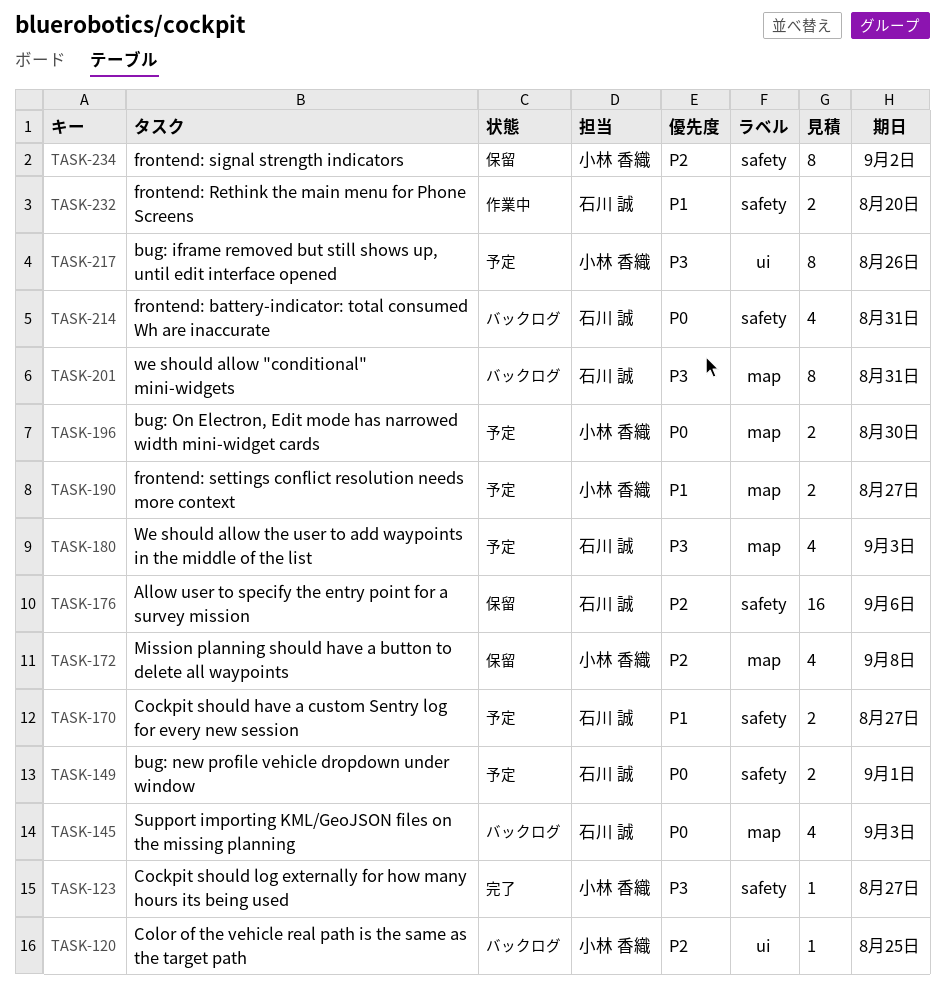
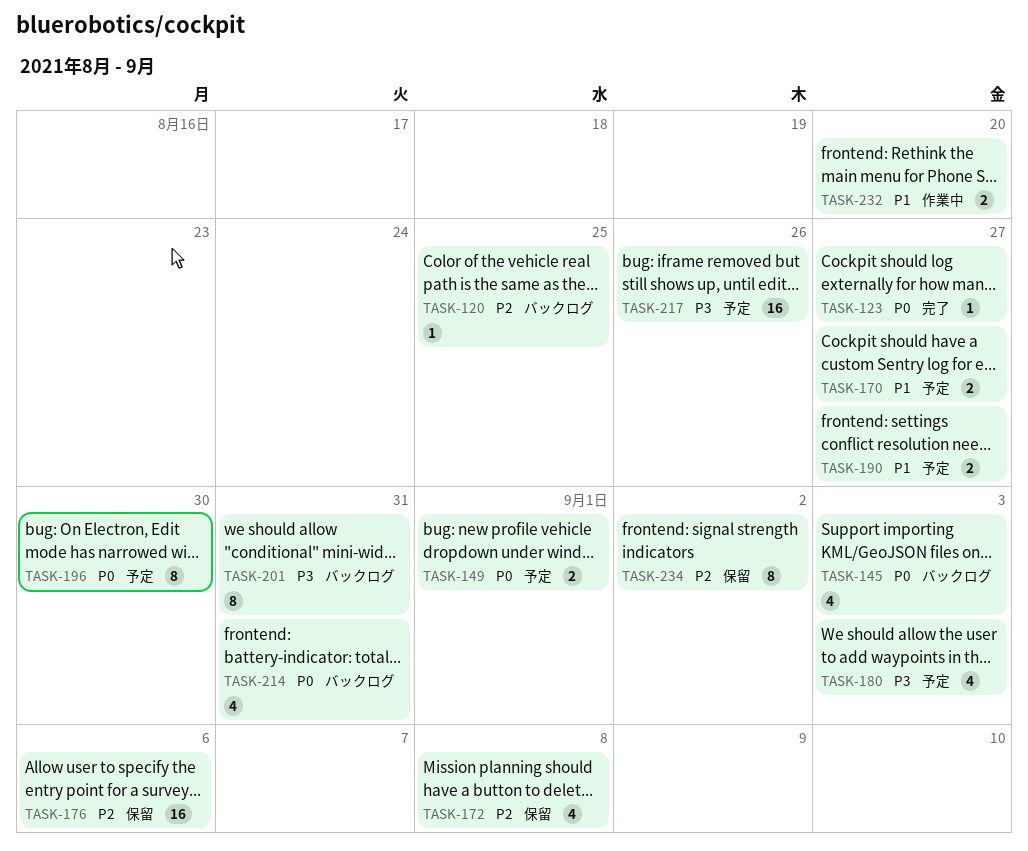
TASK-123, priority: P3 -> P0
TASK-196, estimate: 2 -> 8
TASK-217, estimate: 8 -> 16

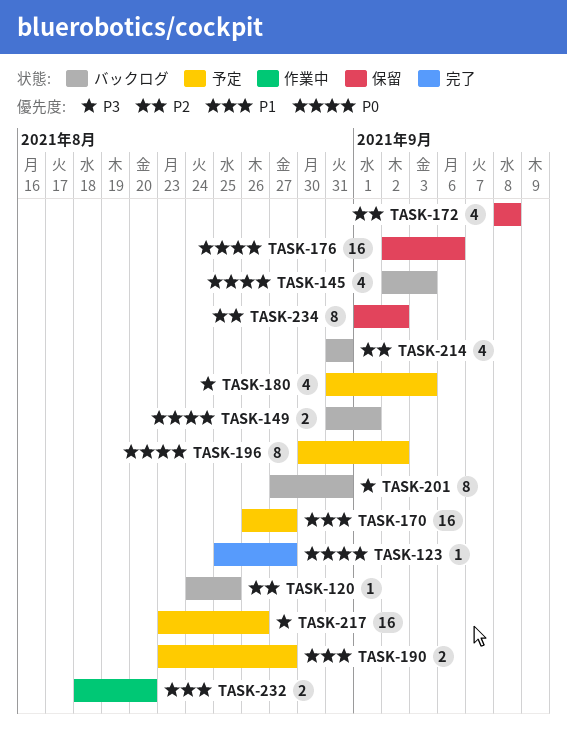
TASK-149, status: 予定 -> バックログ
TASK-170, estimate: 2 -> 16
TASK-176, priority: P2 -> P0
TASK-196, due: Aug 30 -> Sep 2
TASK-214, priority: P0 -> P2

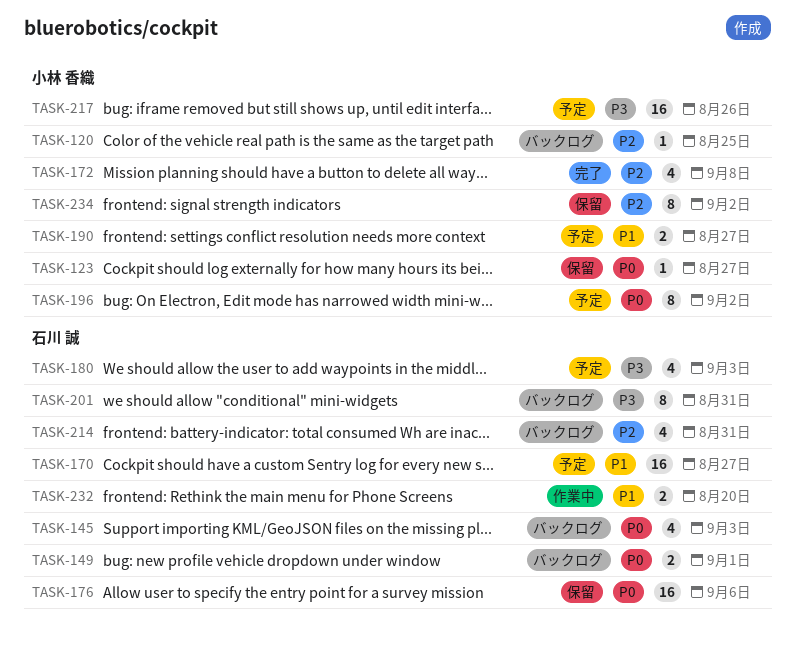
TASK-123, status: 完了 -> 保留
TASK-172, status: 保留 -> 完了

